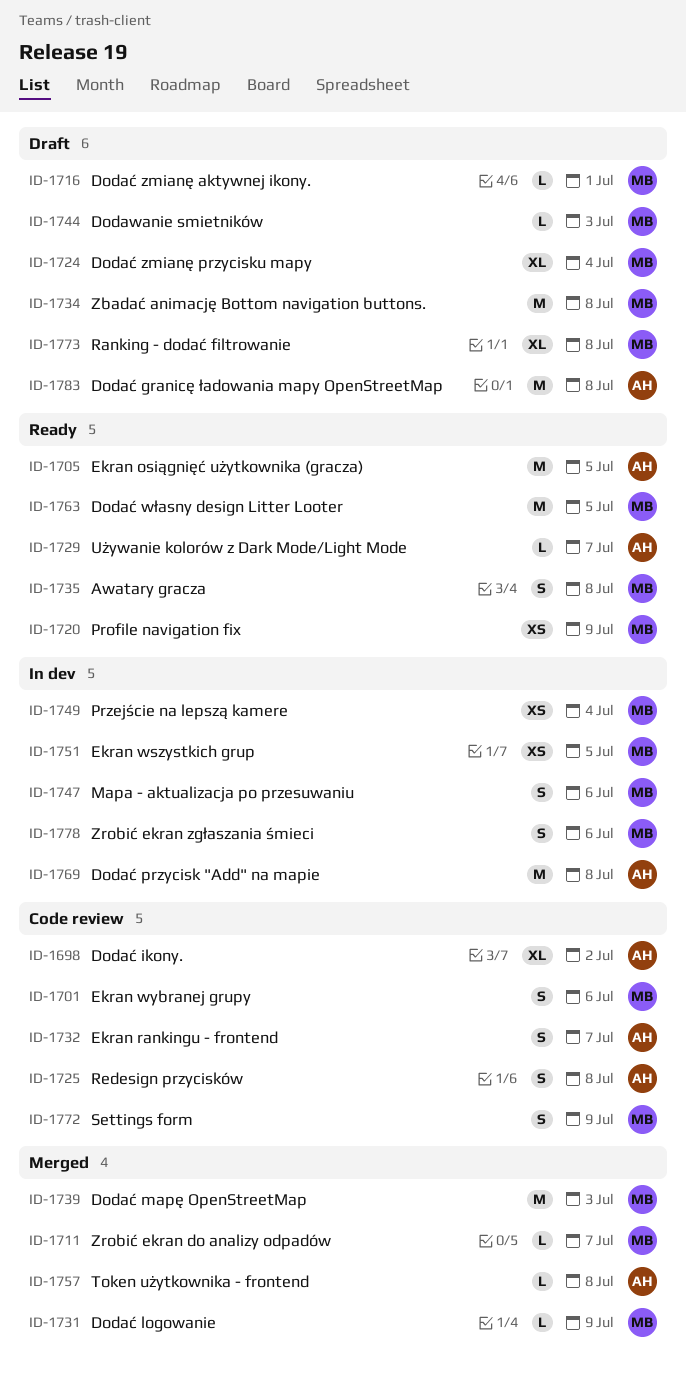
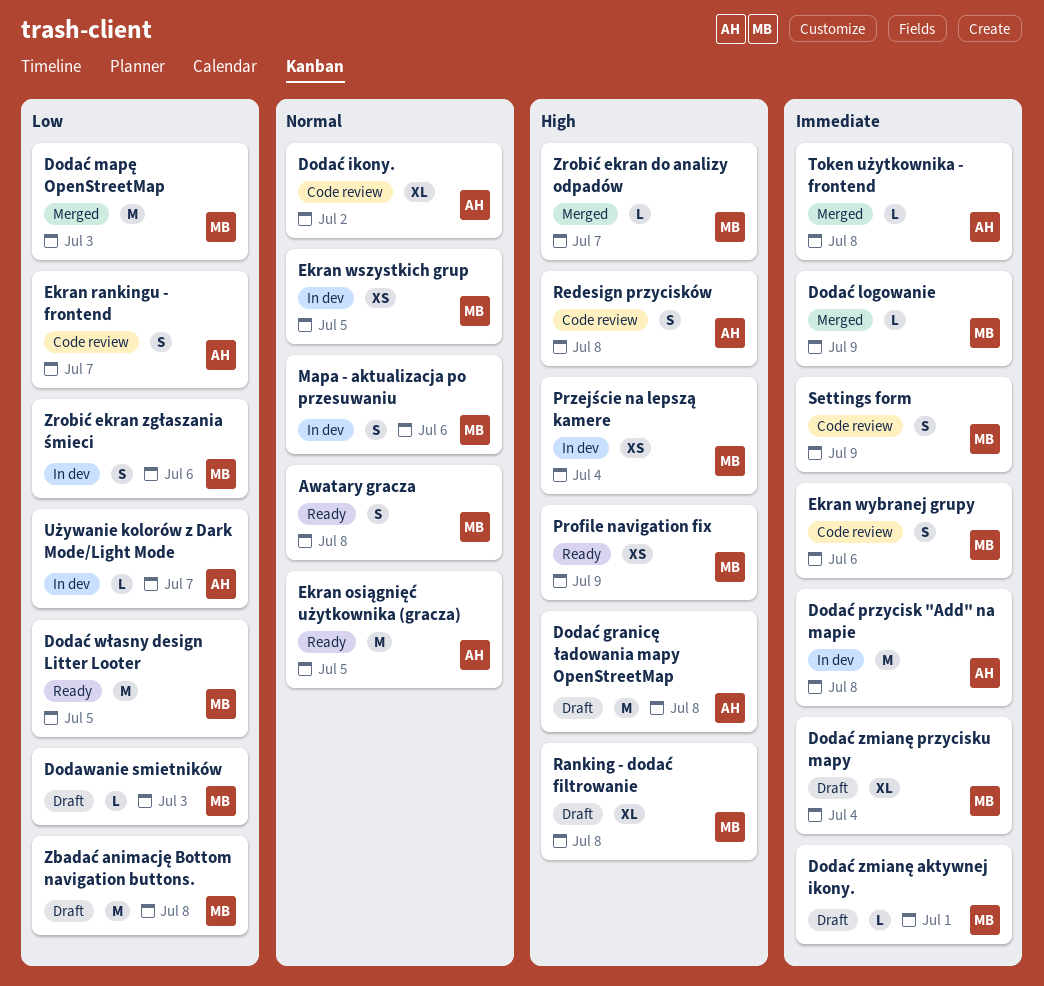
Używanie kolorów z Dark Mode/Light Mode, status: Ready -> In dev

